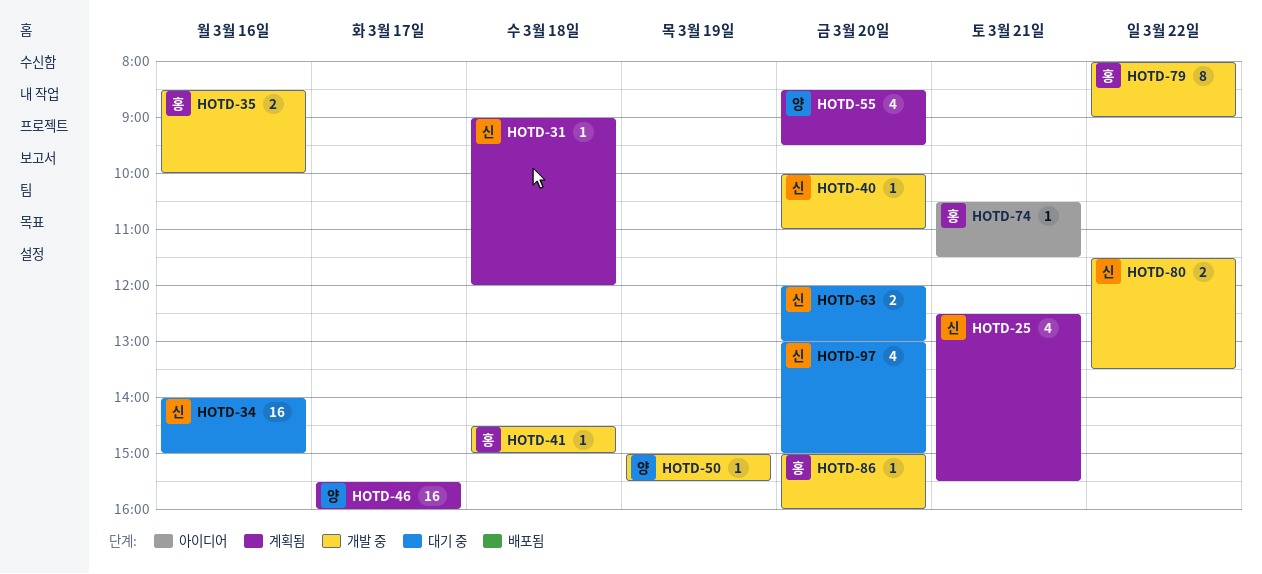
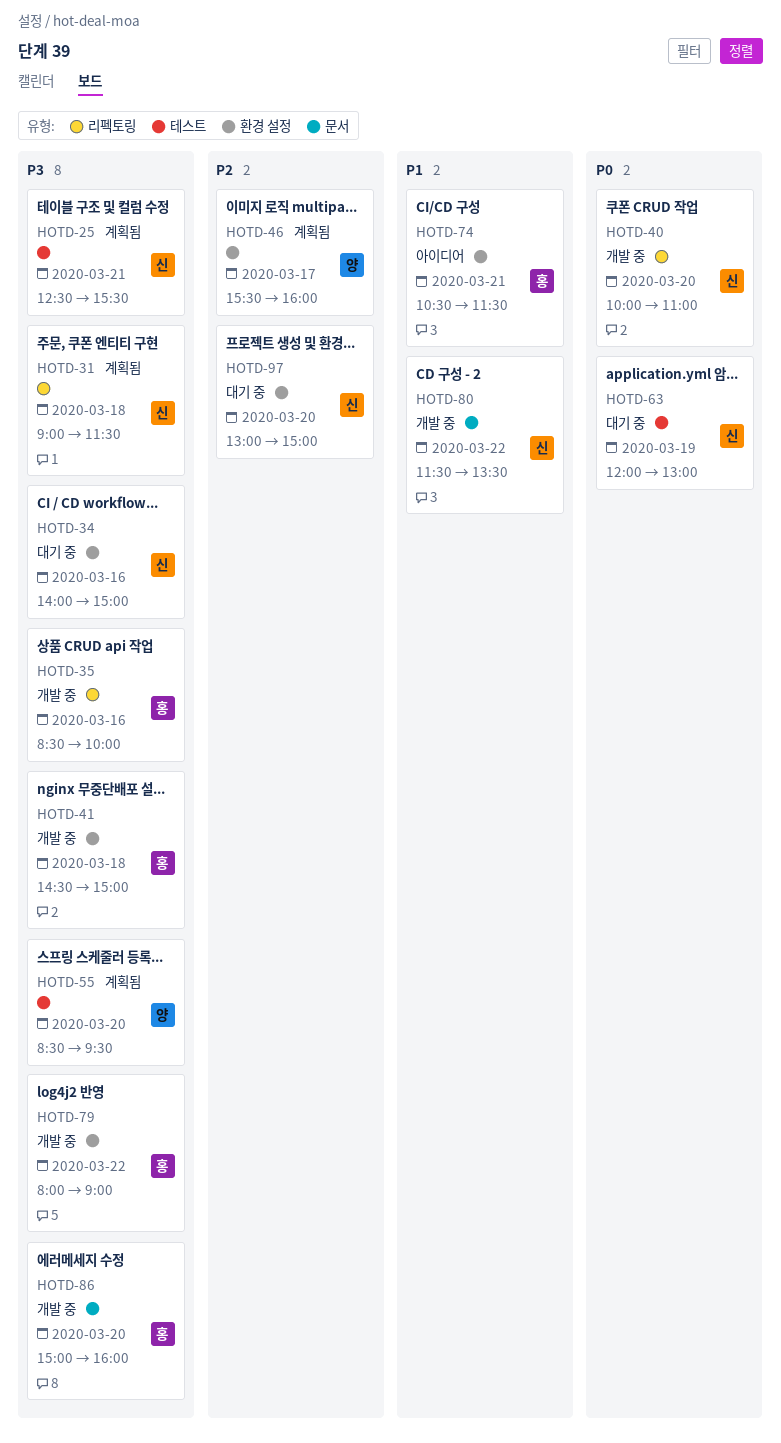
HOTD-31, ends: 12:00 -> 11:30
HOTD-50: present -> none
HOTD-63, day: Mar 20 -> Mar 19

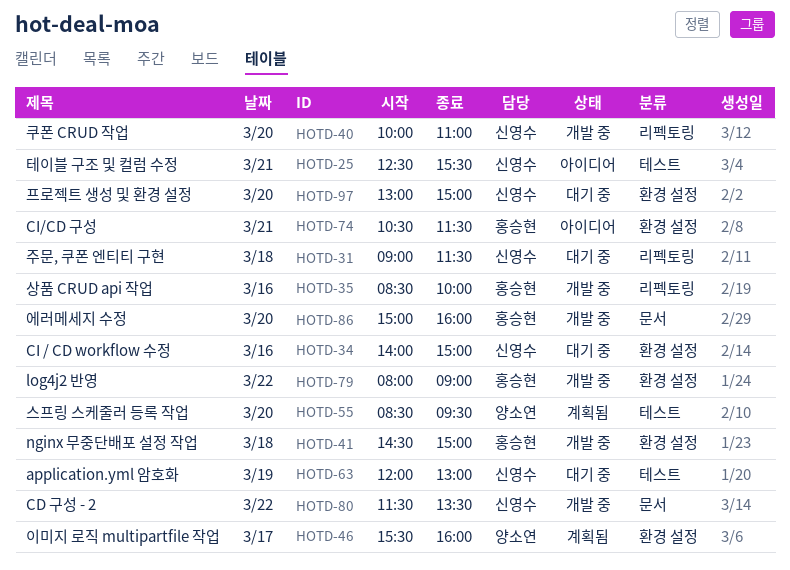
HOTD-25, status: 계획됨 -> 아이디어
HOTD-31, status: 계획됨 -> 대기 중

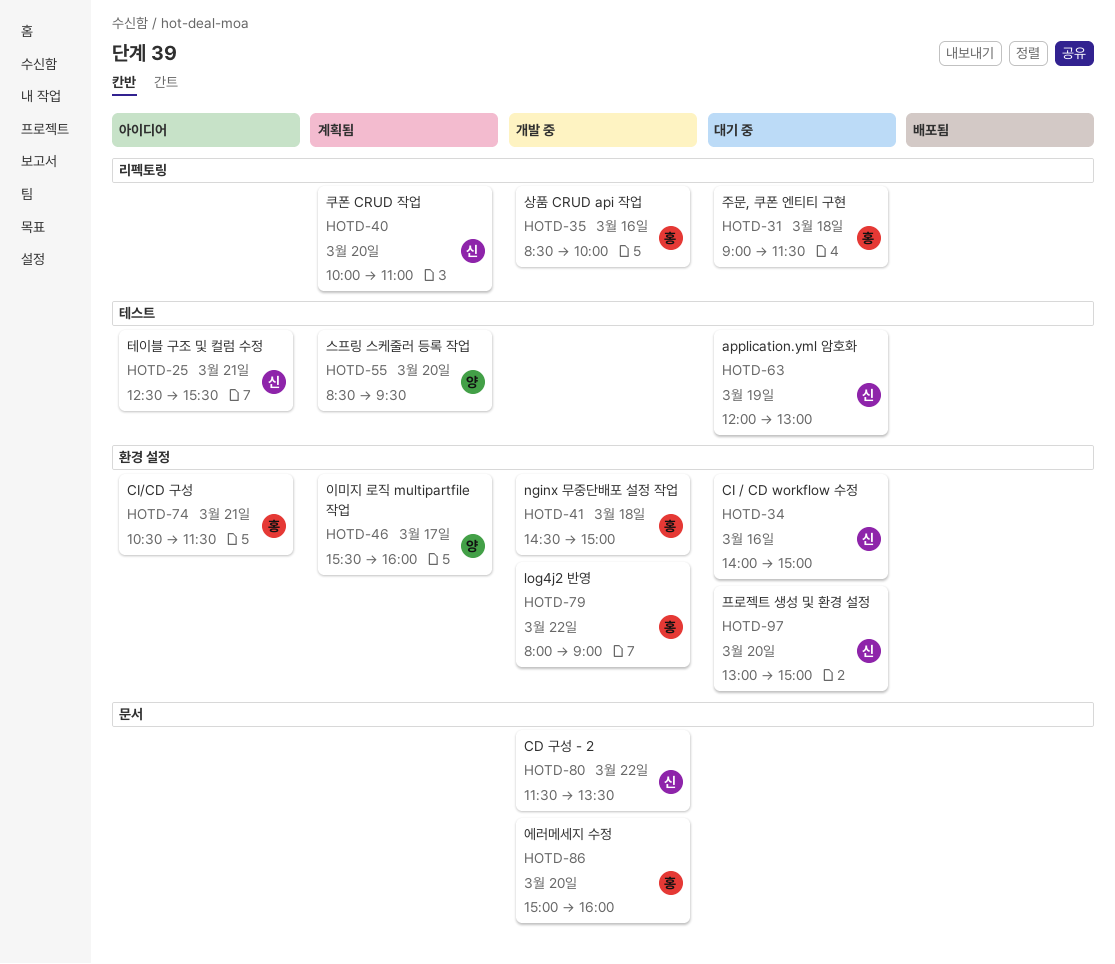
HOTD-31, owner: 신영수 -> 홍승현
HOTD-40, status: 개발 중 -> 계획됨

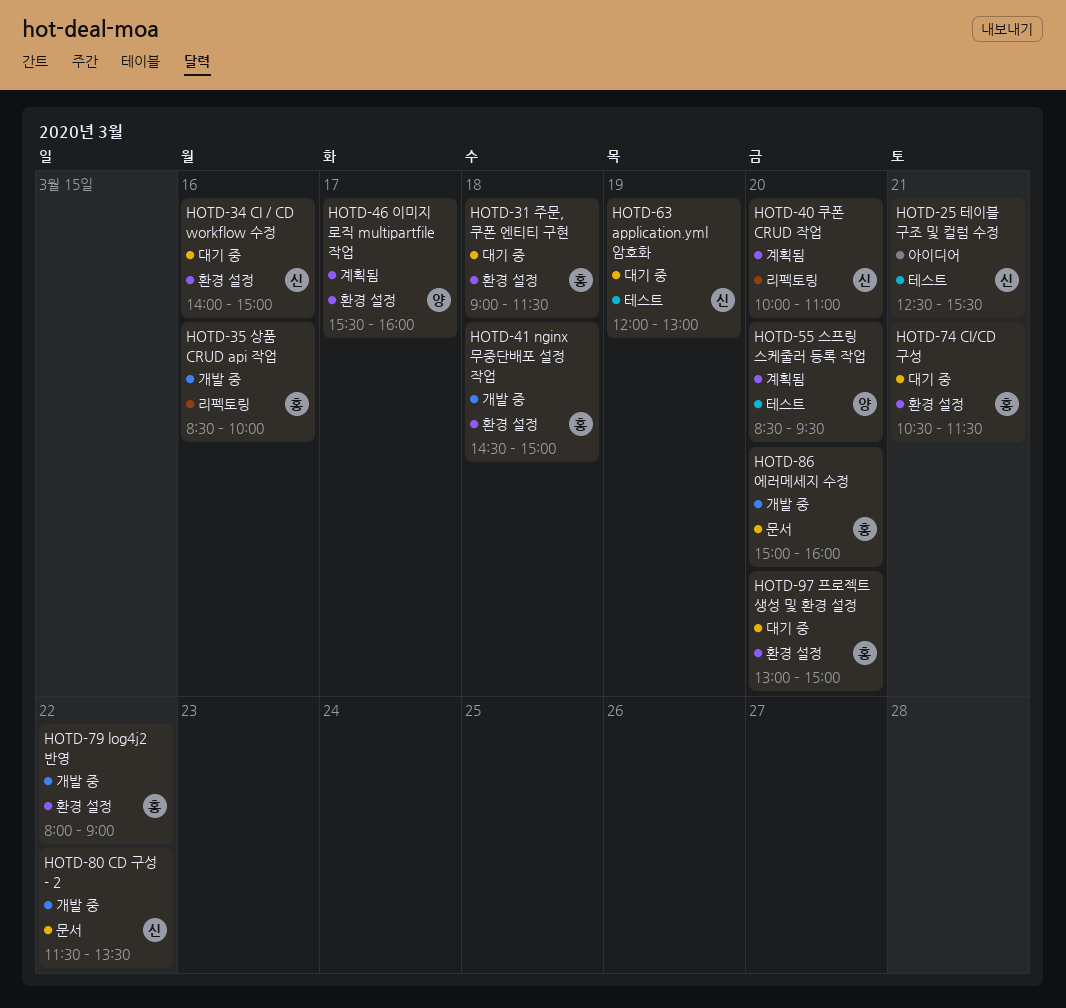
HOTD-31, label: 리펙토링 -> 환경 설정
HOTD-74, status: 아이디어 -> 대기 중
HOTD-97, owner: 신 -> 홍

